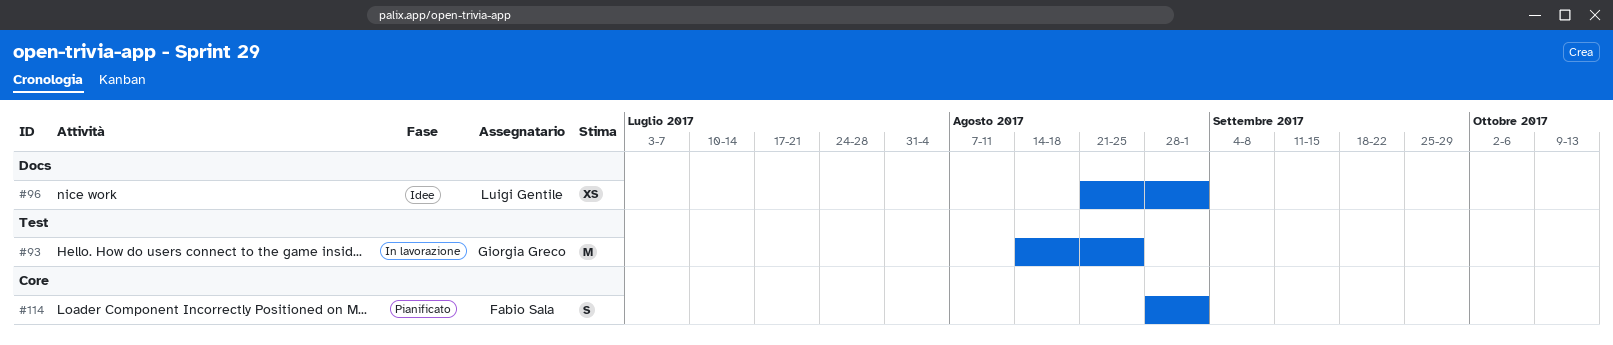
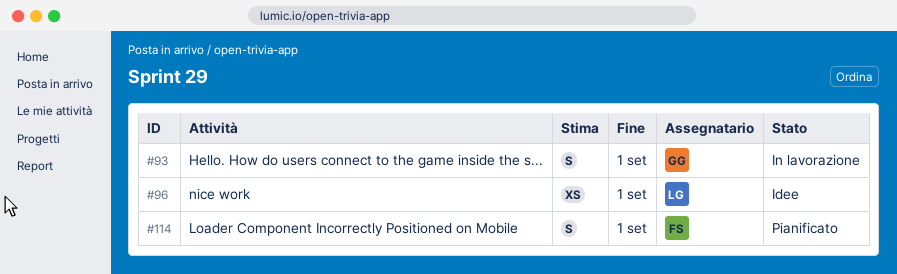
#93, estimate: M -> S
#93, due: Aug 25 -> Sep 1

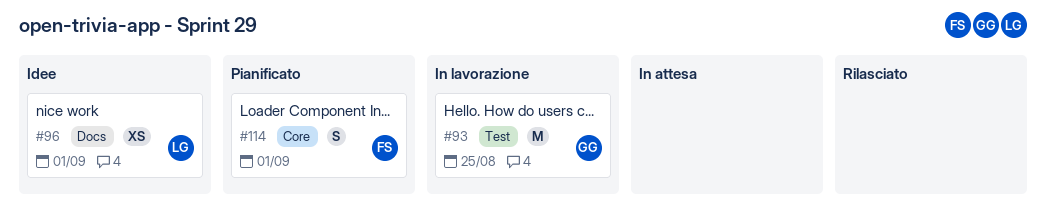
#93, estimate: S -> M
#93, due: Sep 1 -> Aug 25

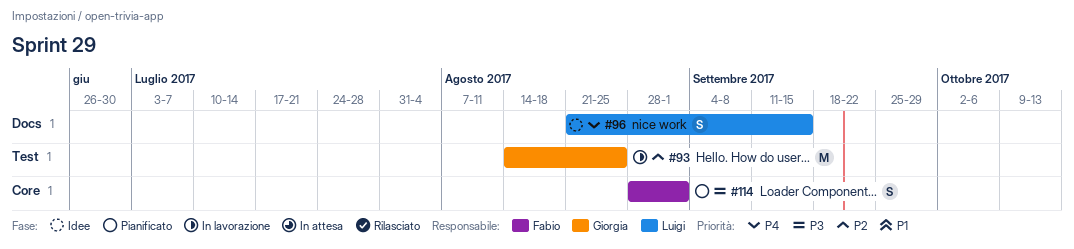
#96, estimate: XS -> S
#96, due: Sep 1 -> Sep 15

